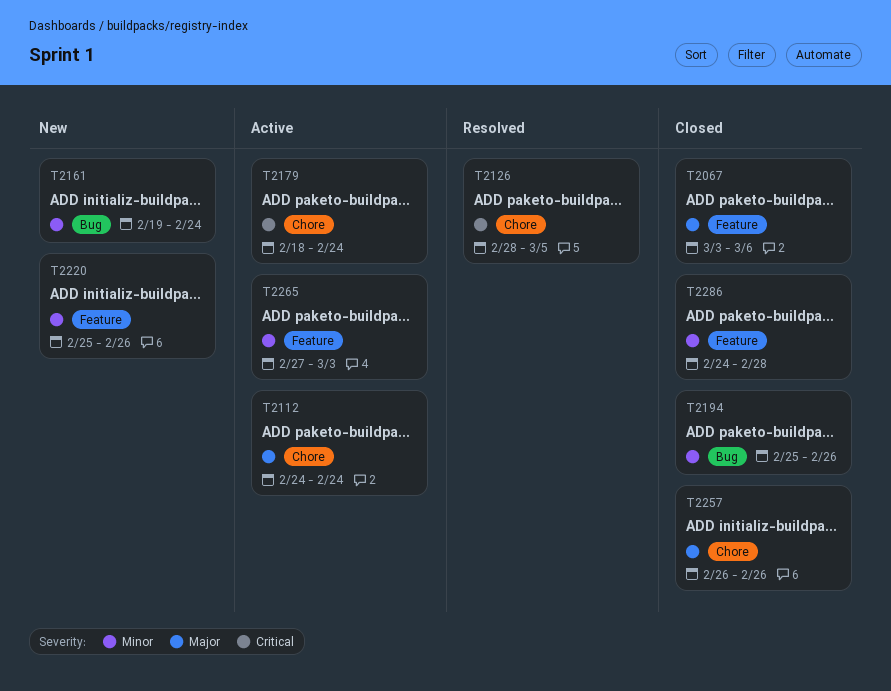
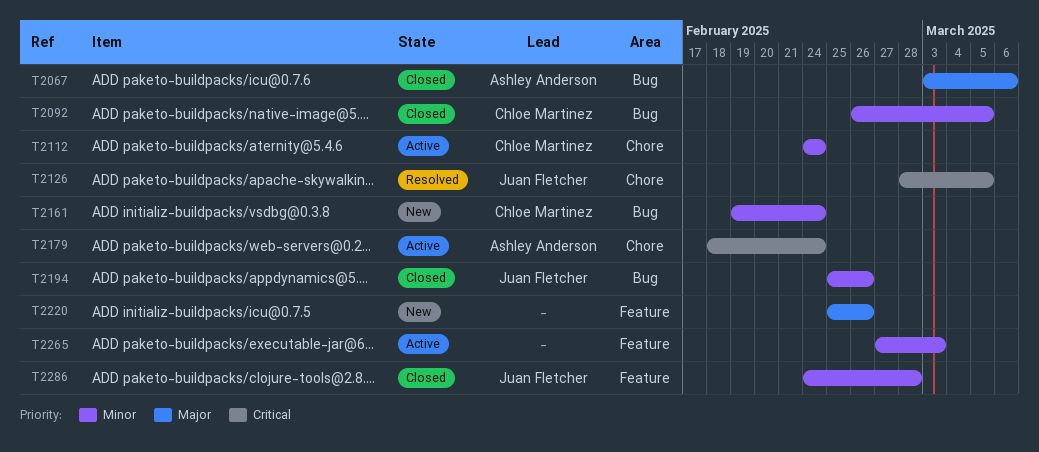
T2067, label: Feature -> Bug
T2092: none -> present
T2112, priority: Major -> Minor
T2220, priority: Minor -> Major
T2257: present -> none

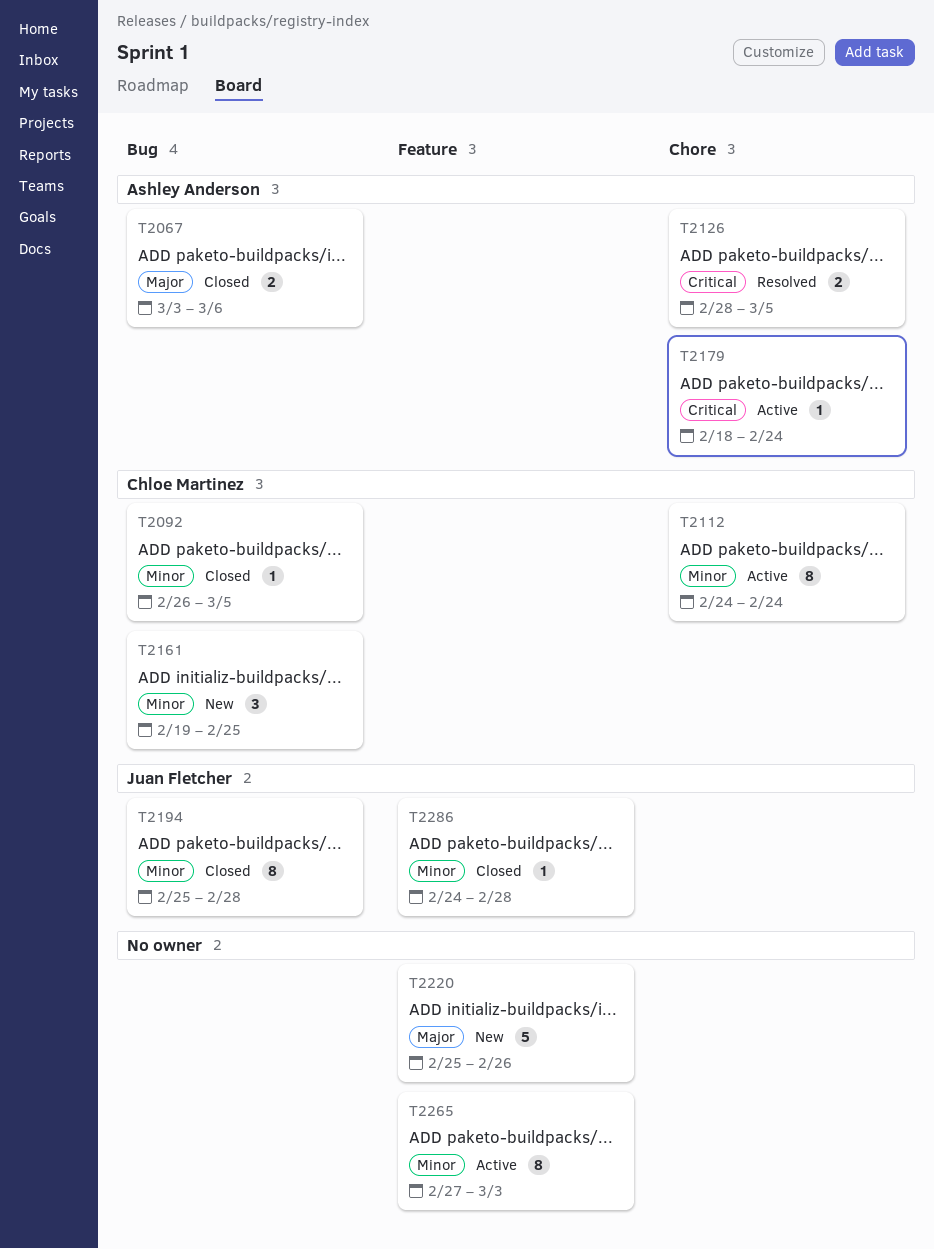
T2126, owner: Juan Fletcher -> Ashley Anderson
T2161, due: Feb 24 -> Feb 25
T2194, due: Feb 26 -> Feb 28

